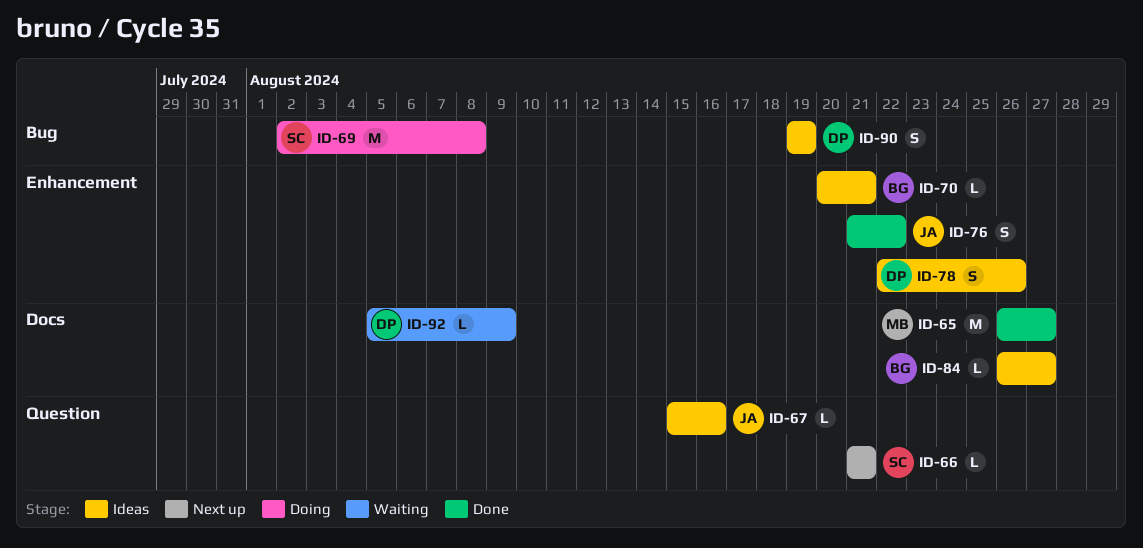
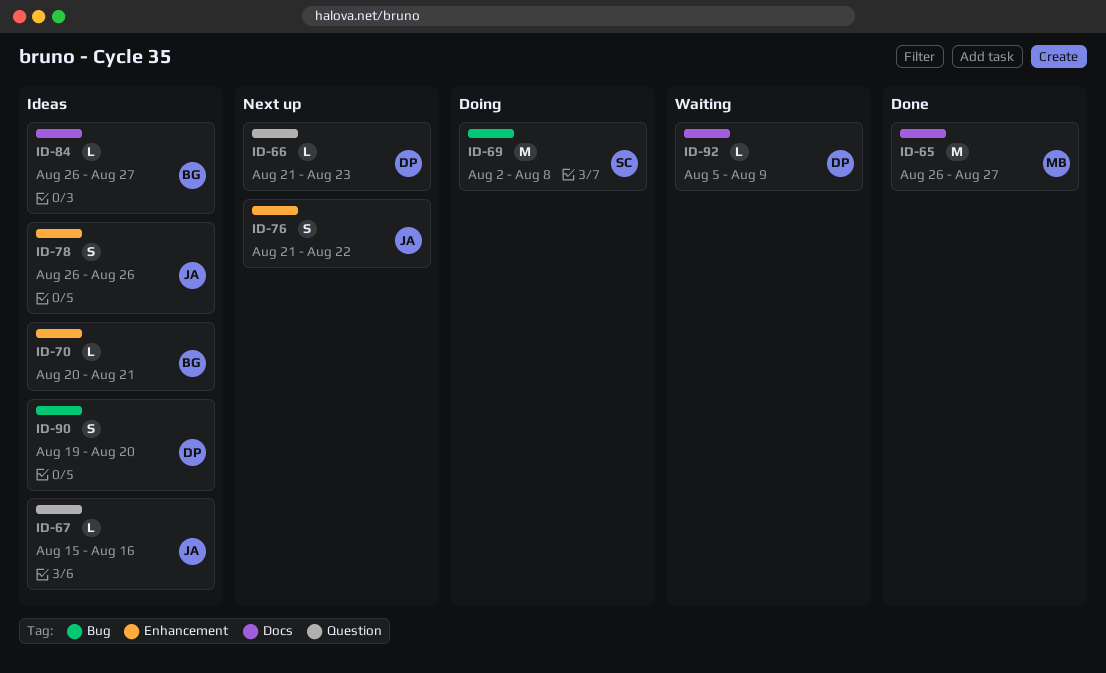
ID-66, owner: SC -> DP
ID-66, due: Aug 21 -> Aug 23
ID-76, status: Done -> Next up
ID-78, owner: DP -> JA
ID-78, start: Aug 22 -> Aug 26
ID-90, due: Aug 19 -> Aug 20

